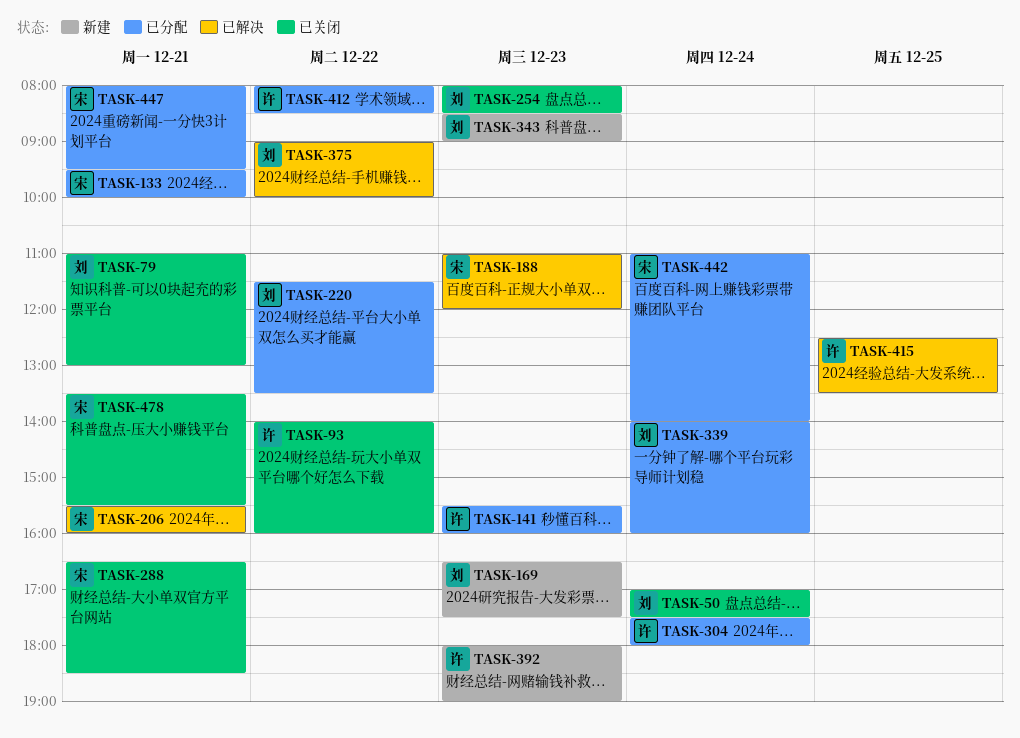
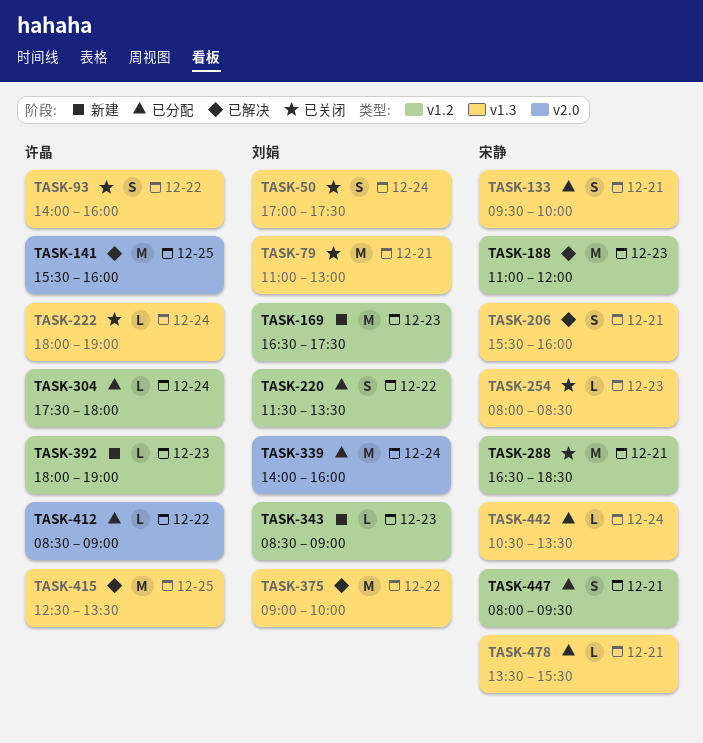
TASK-141, status: 已分配 -> 已解决
TASK-141, day: Dec 23 -> Dec 25
TASK-222: none -> present
TASK-254, owner: 刘娟 -> 宋静
TASK-412, begins: 08:00 -> 08:30
TASK-412, ends: 08:30 -> 09:00
TASK-442, begins: 11:00 -> 10:30
TASK-442, ends: 14:00 -> 13:30
TASK-478, status: 已关闭 -> 已分配

